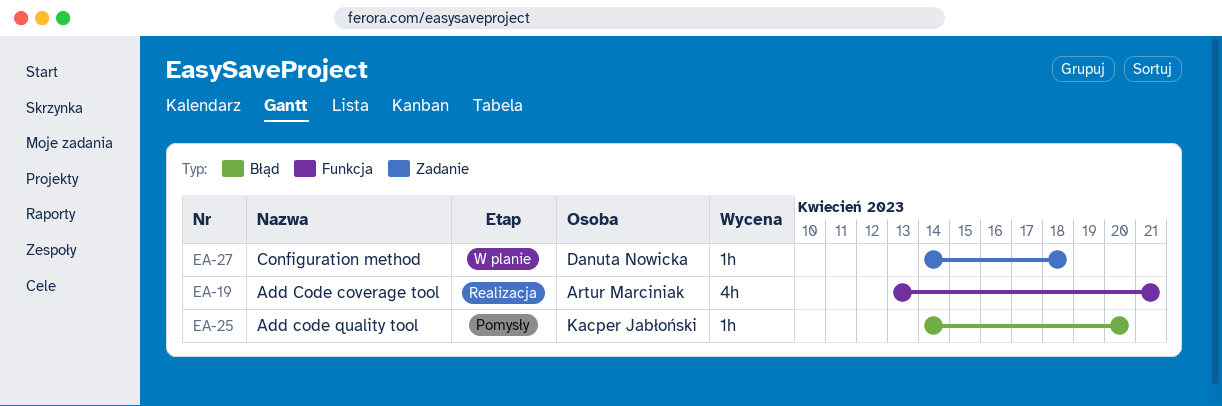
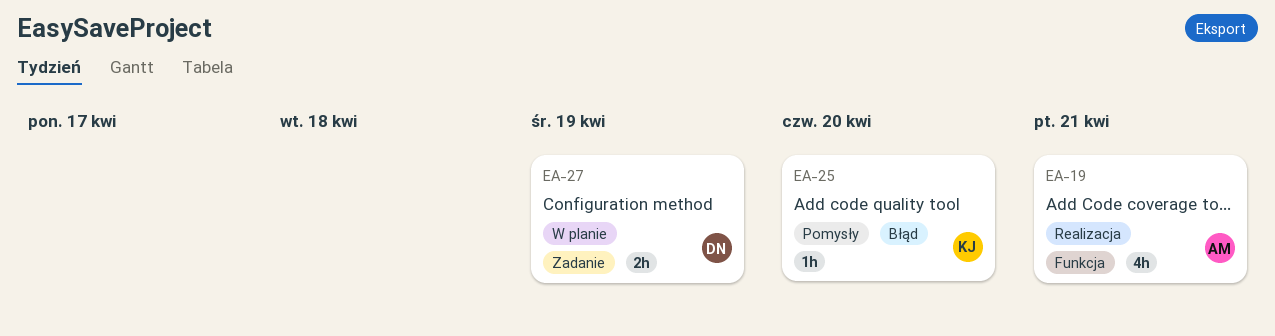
EA-27, estimate: 1h -> 2h
EA-27, due: Apr 18 -> Apr 19

